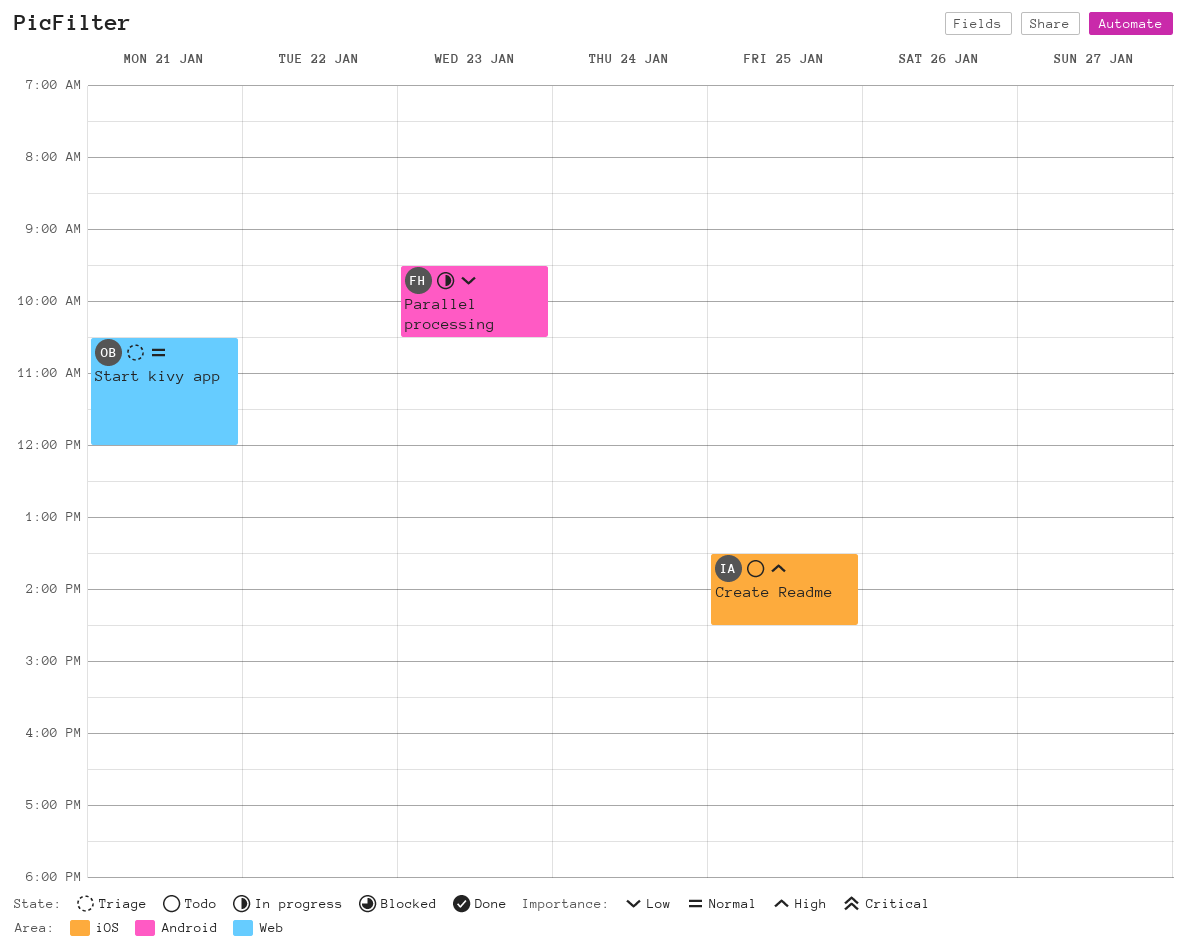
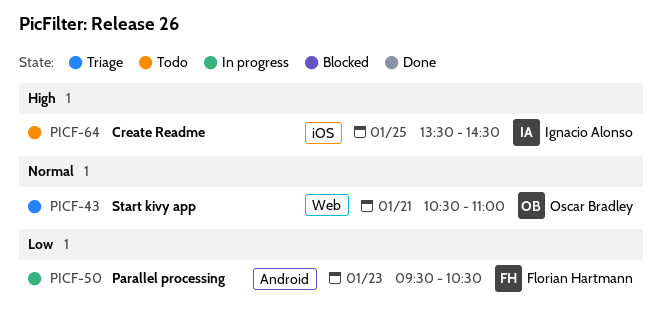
Start kivy app, ends: 12:00 -> 11:00

